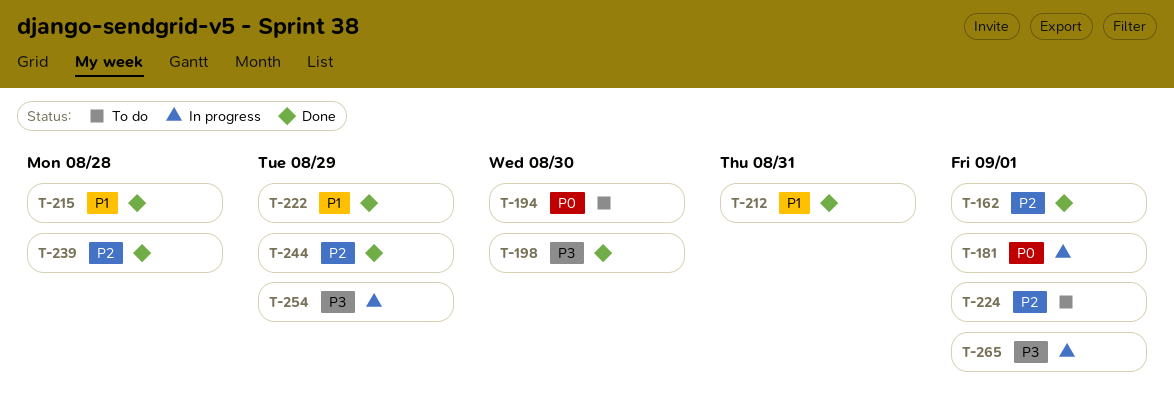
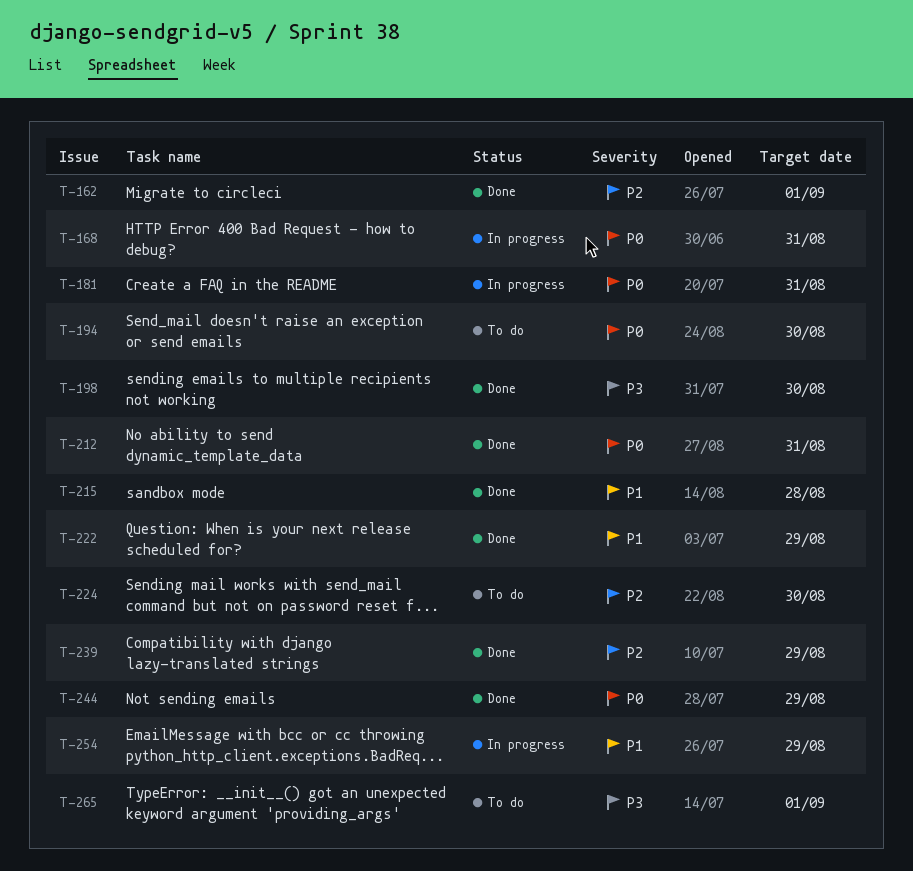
T-168: none -> present
T-181, due: Sep 1 -> Aug 31
T-212, priority: P1 -> P0
T-224, due: Sep 1 -> Aug 30
T-239, due: Aug 28 -> Aug 29
T-244, priority: P2 -> P0
T-254, priority: P3 -> P1
T-265, status: In progress -> To do

